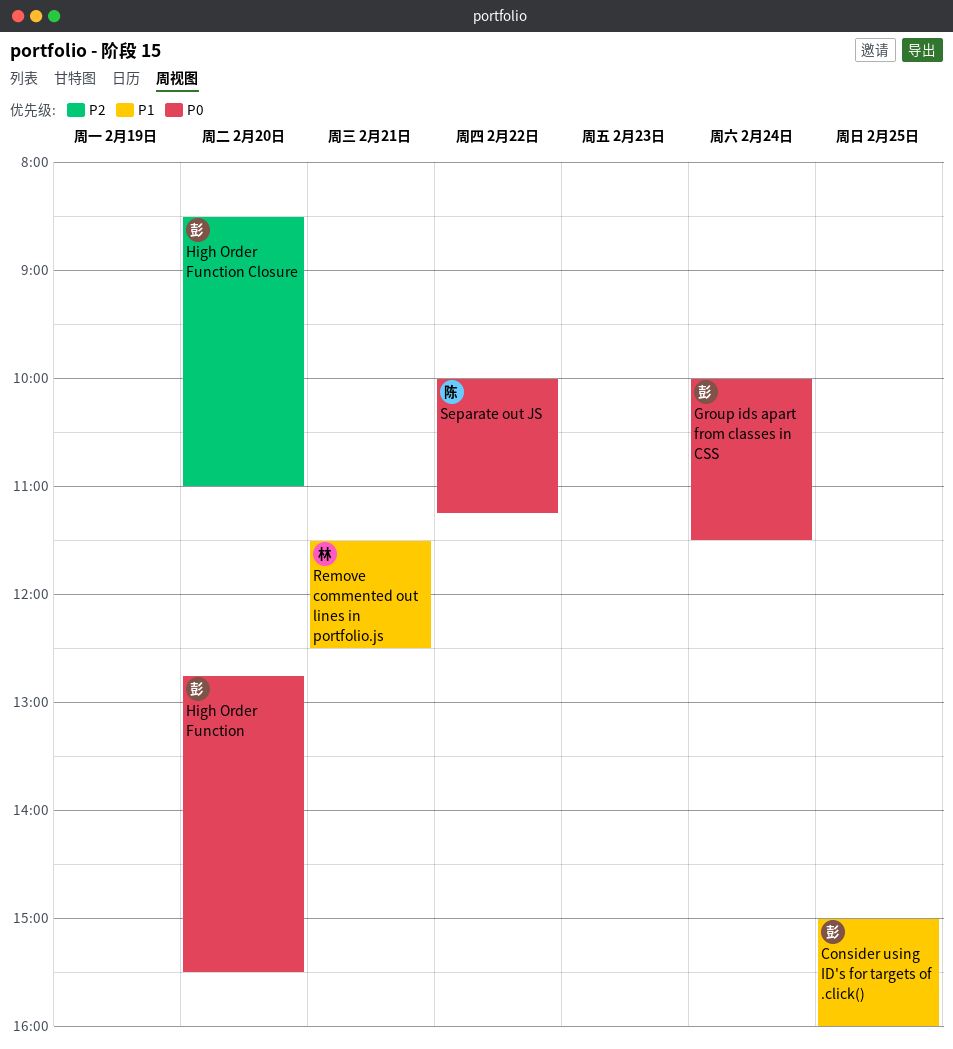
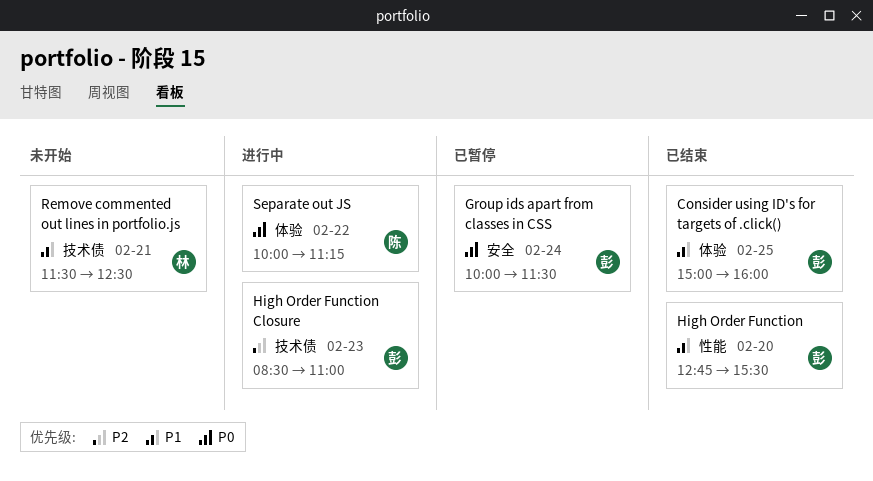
High Order Function, priority: P0 -> P1
High Order Function Closure, day: Feb 20 -> Feb 23

